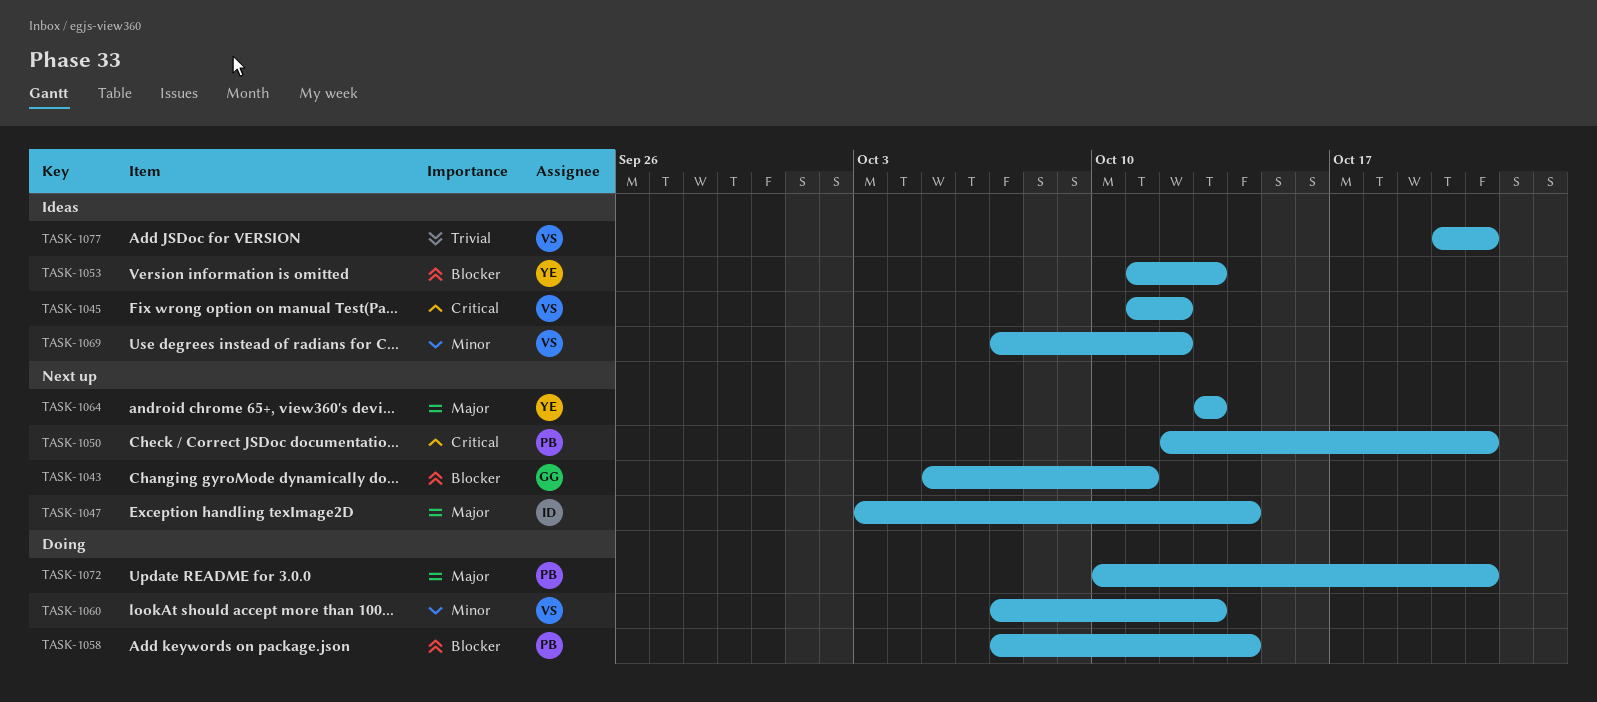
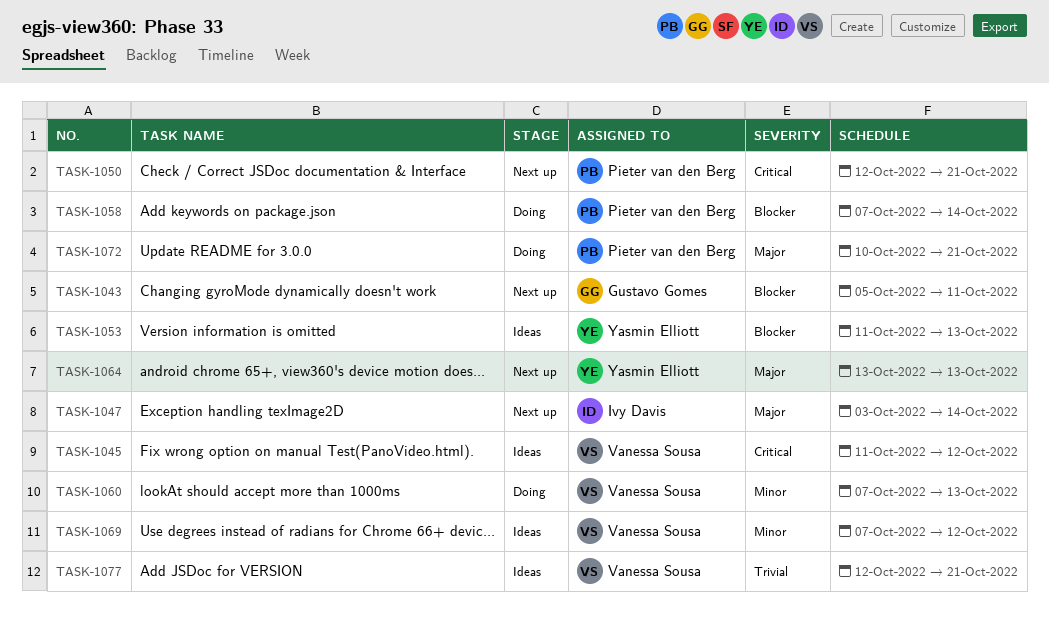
TASK-1077, start: Oct 20 -> Oct 12

